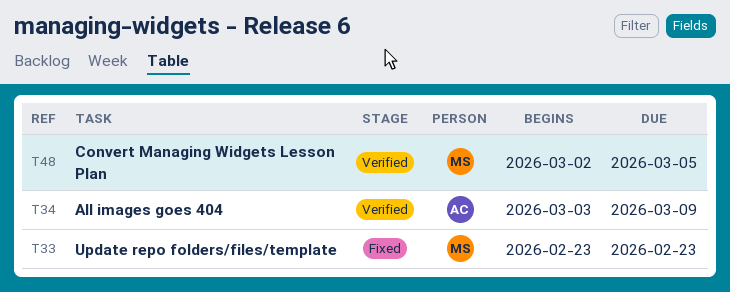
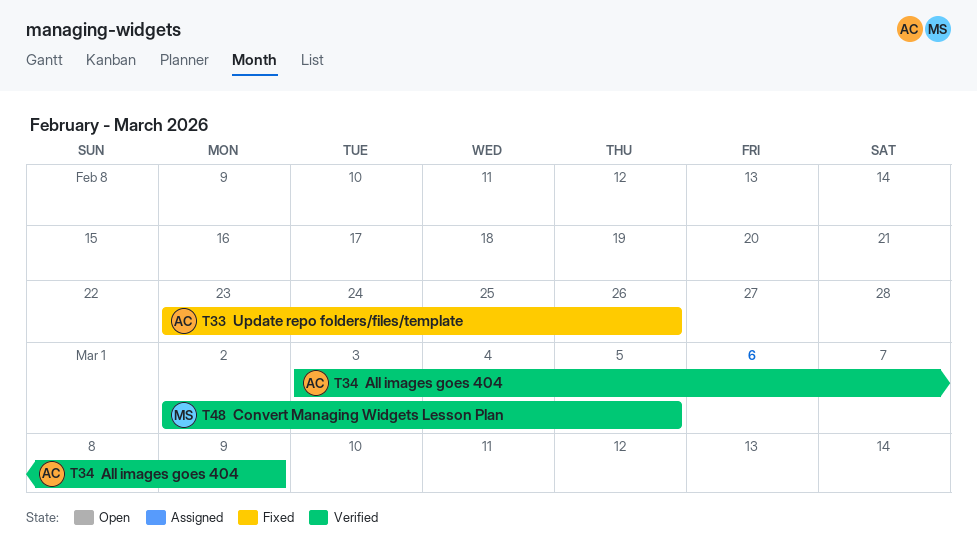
T33, owner: MS -> AC
T33, due: Feb 23 -> Feb 26

